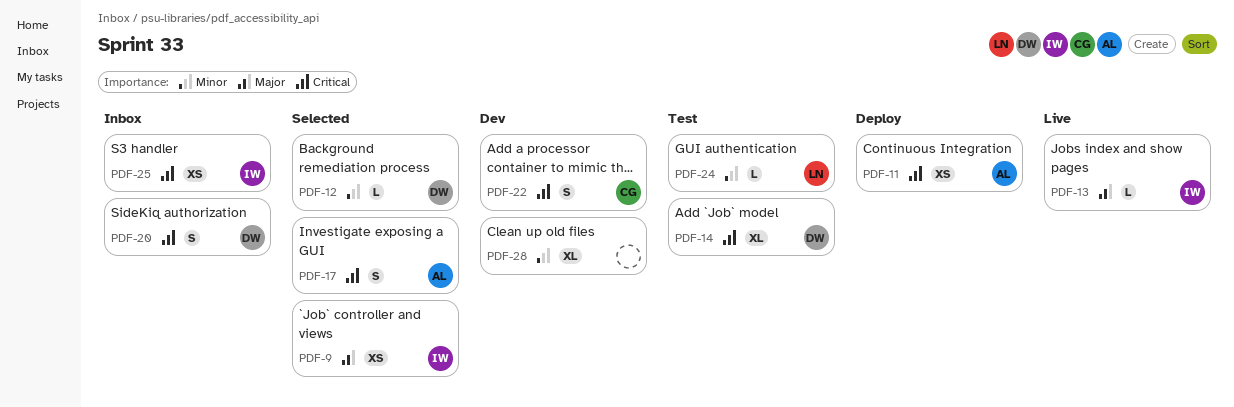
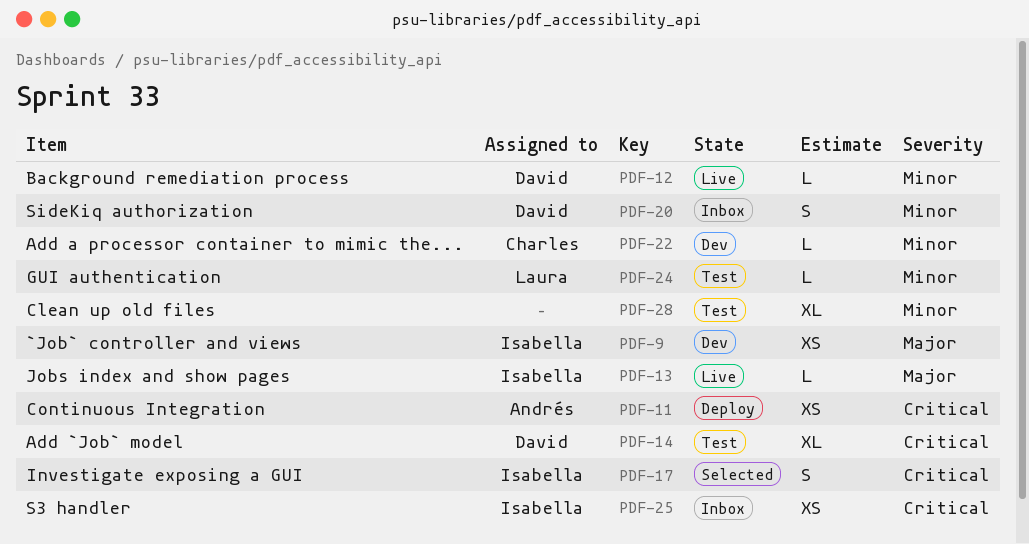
PDF-9, status: Selected -> Dev
PDF-12, status: Selected -> Live
PDF-17, owner: Andrés -> Isabella
PDF-20, priority: Critical -> Minor
PDF-22, priority: Critical -> Minor
PDF-22, estimate: S -> L
PDF-28, status: Dev -> Test

